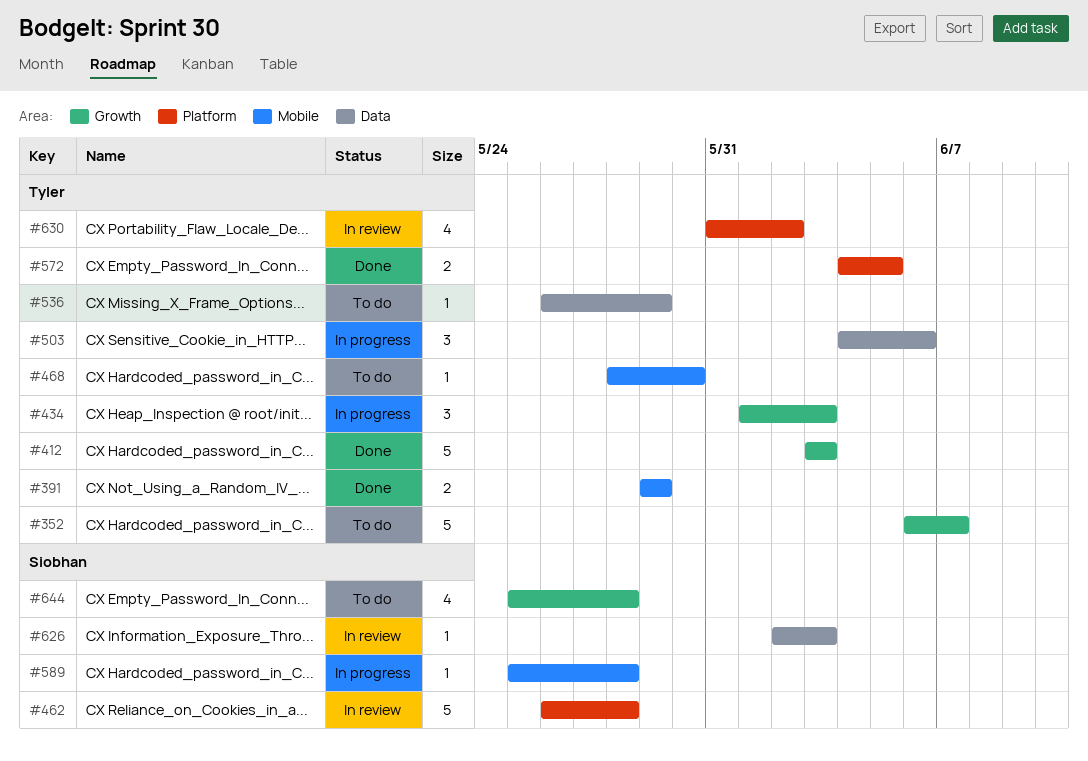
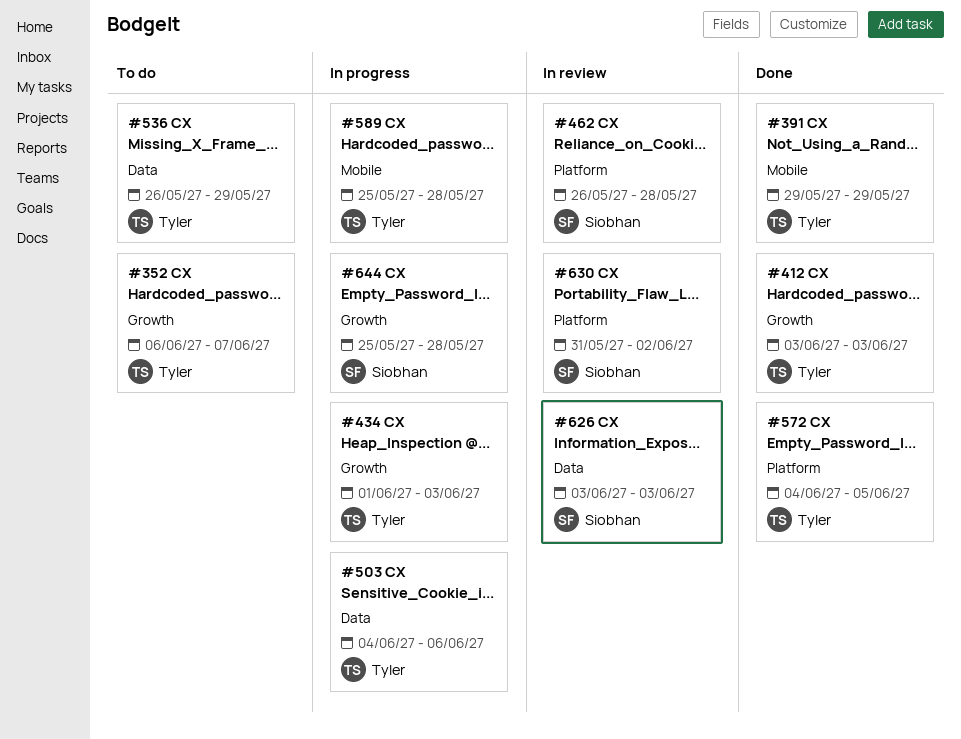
#468: present -> none
#589, owner: Siobhan -> Tyler
#626, start: Jun 2 -> Jun 3
#630, owner: Tyler -> Siobhan
#644, status: To do -> In progress

